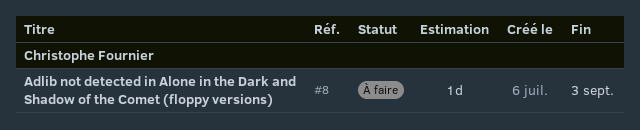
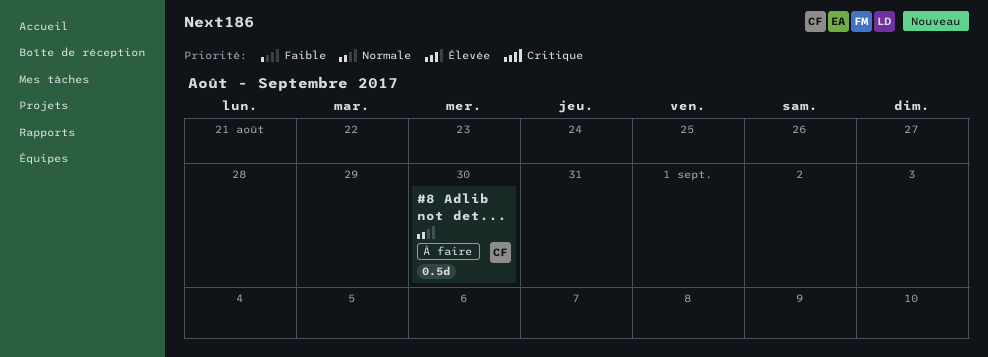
#8, estimate: 1d -> 0.5d
#8, due: Sep 3 -> Aug 30

